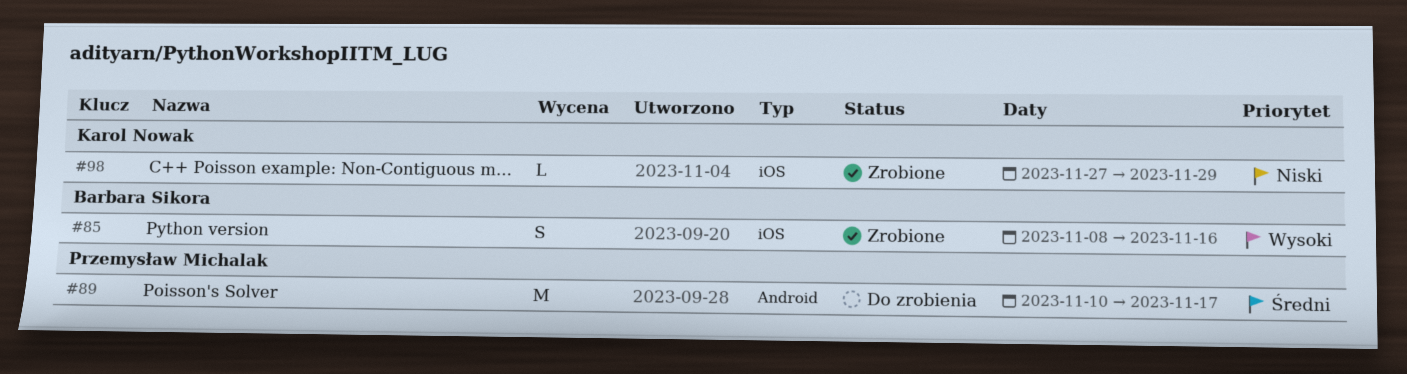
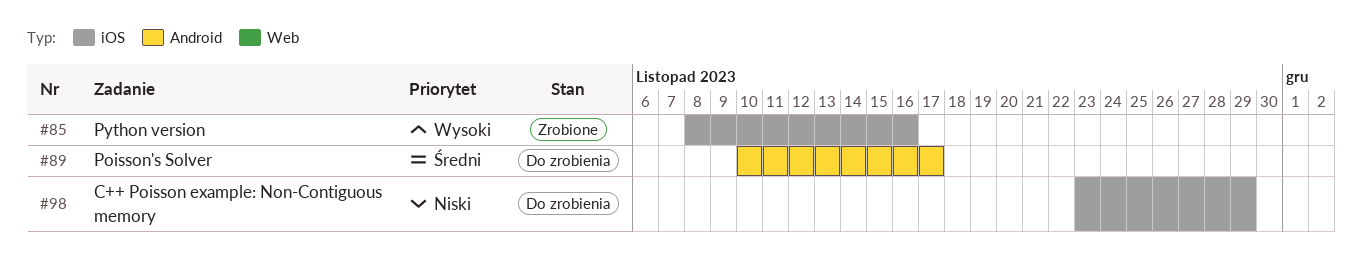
#98, status: Zrobione -> Do zrobienia
#98, start: Nov 27 -> Nov 23

